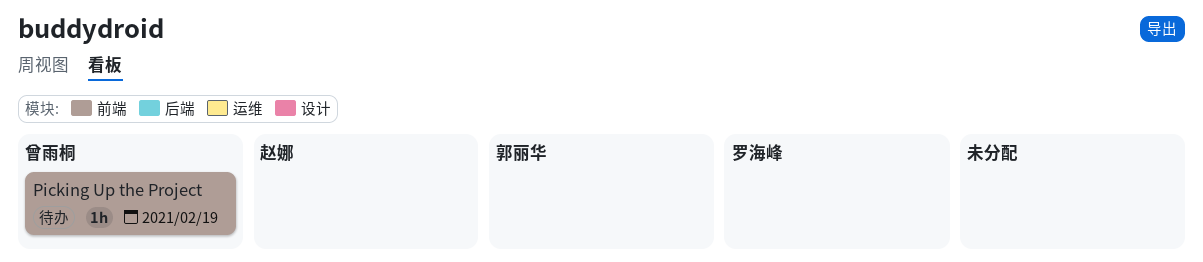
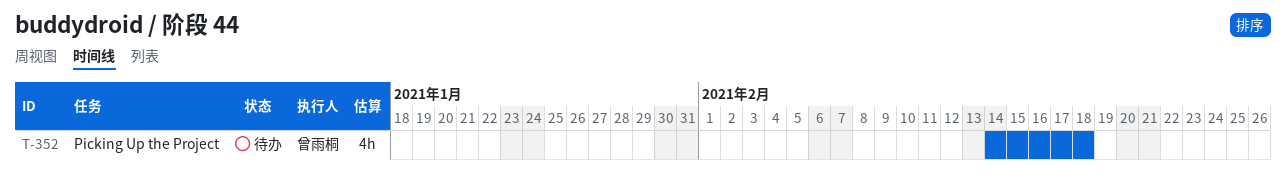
Picking Up the Project, estimate: 1h -> 4h
Picking Up the Project, due: Feb 19 -> Feb 18

